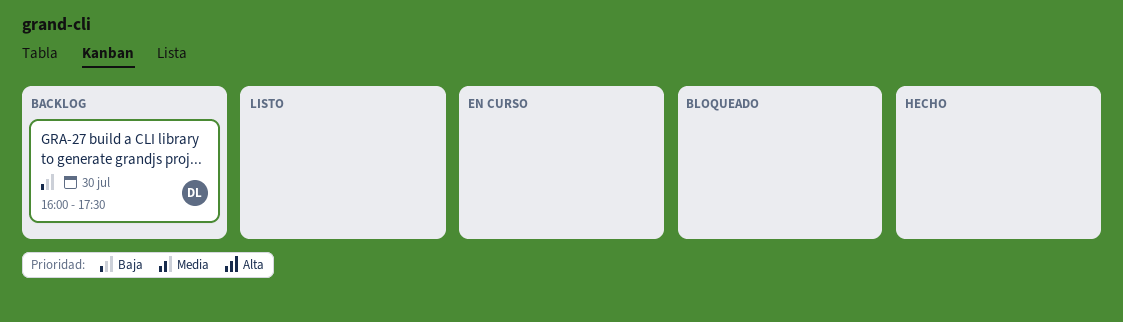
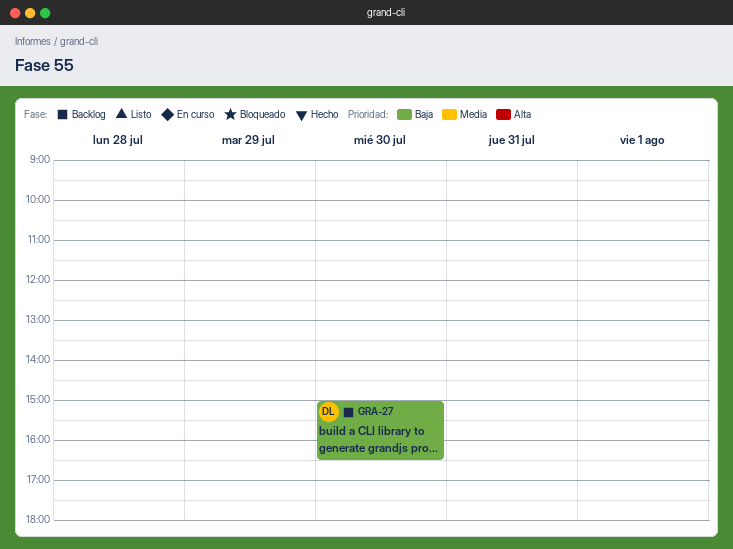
GRA-27, begins: 16:00 -> 15:00
GRA-27, ends: 17:30 -> 16:30

